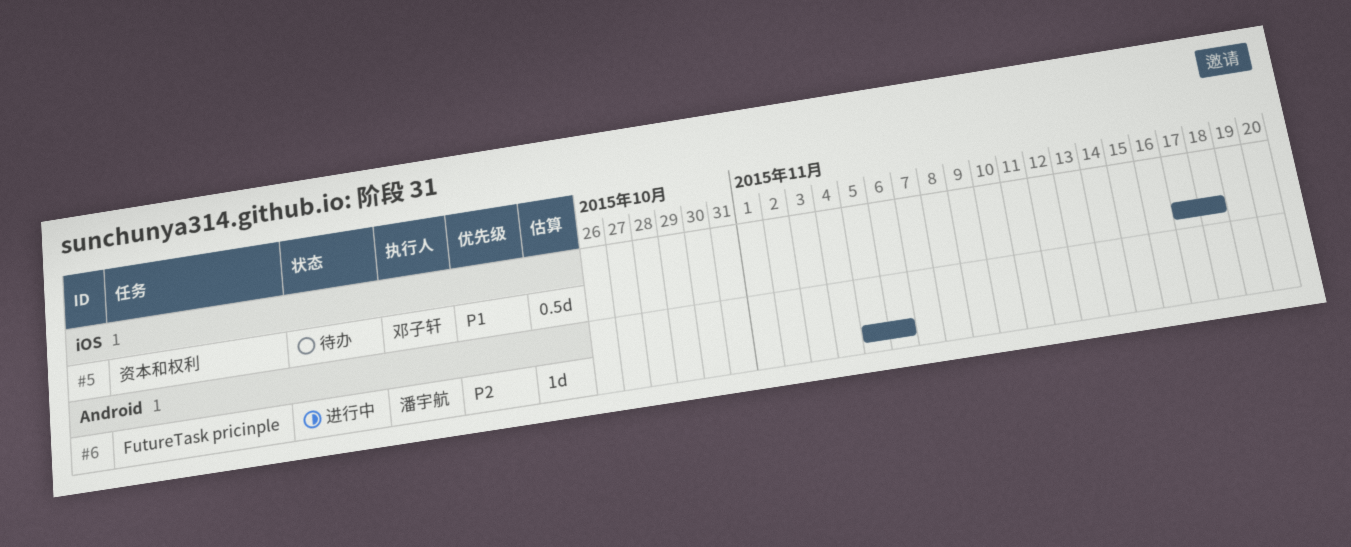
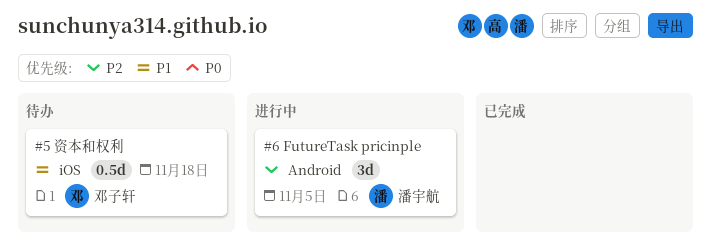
#6, estimate: 1d -> 3d
#6, due: Nov 6 -> Nov 5

